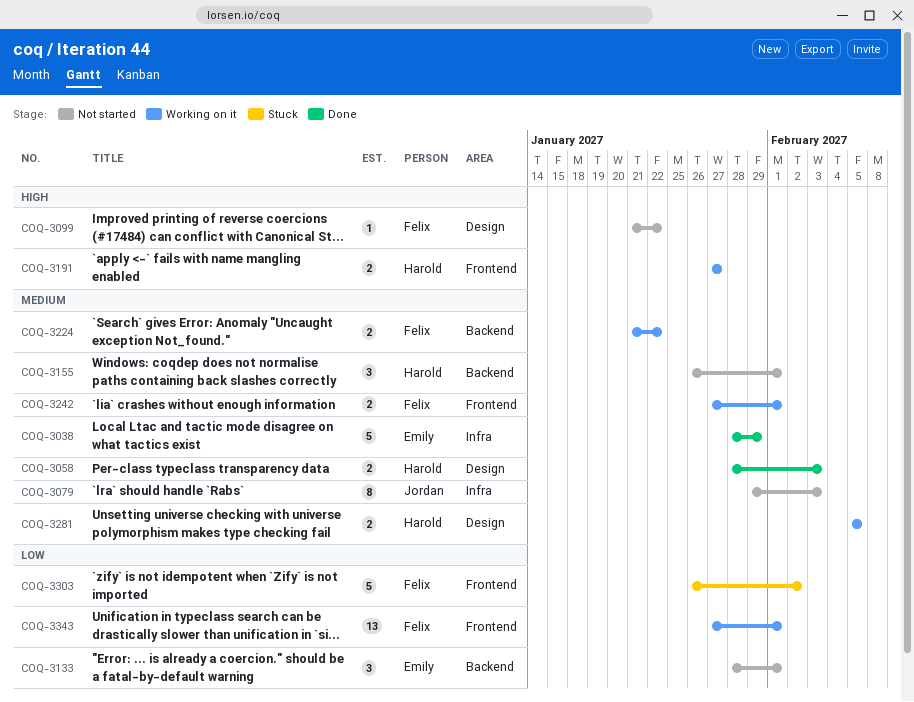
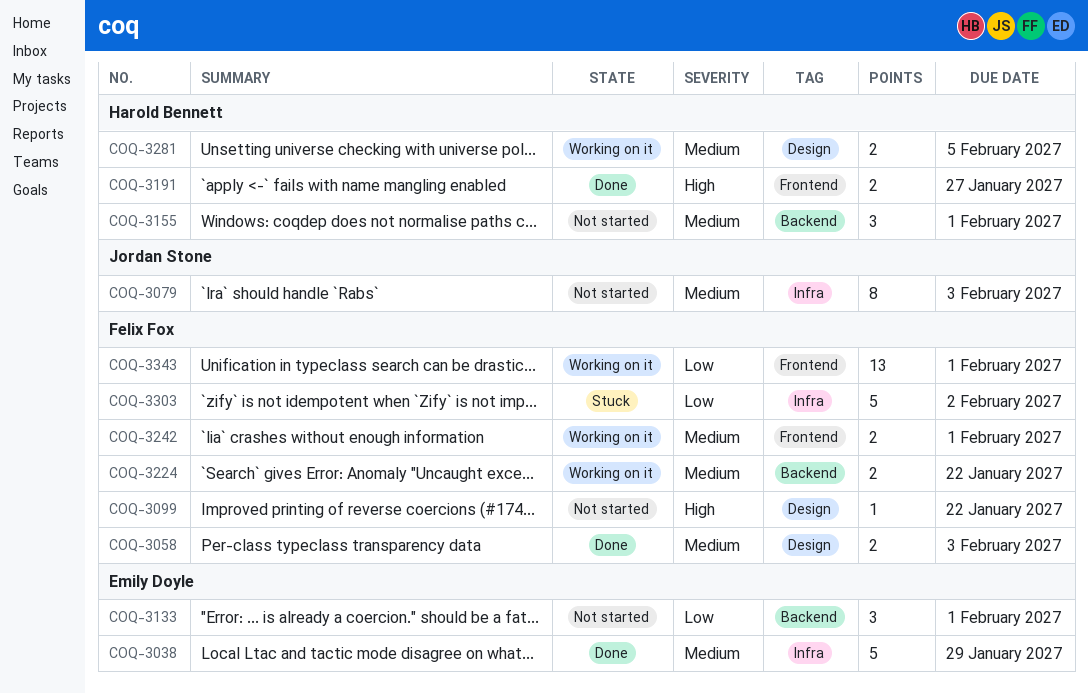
COQ-3058, owner: Harold Bennett -> Felix Fox
COQ-3191, status: Working on it -> Done
COQ-3303, label: Frontend -> Infra

